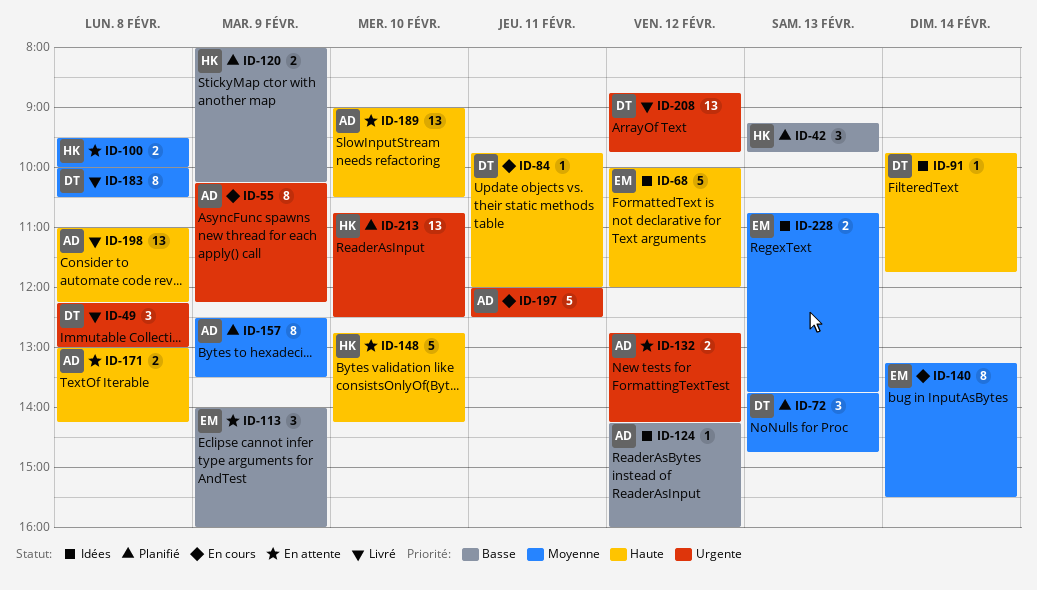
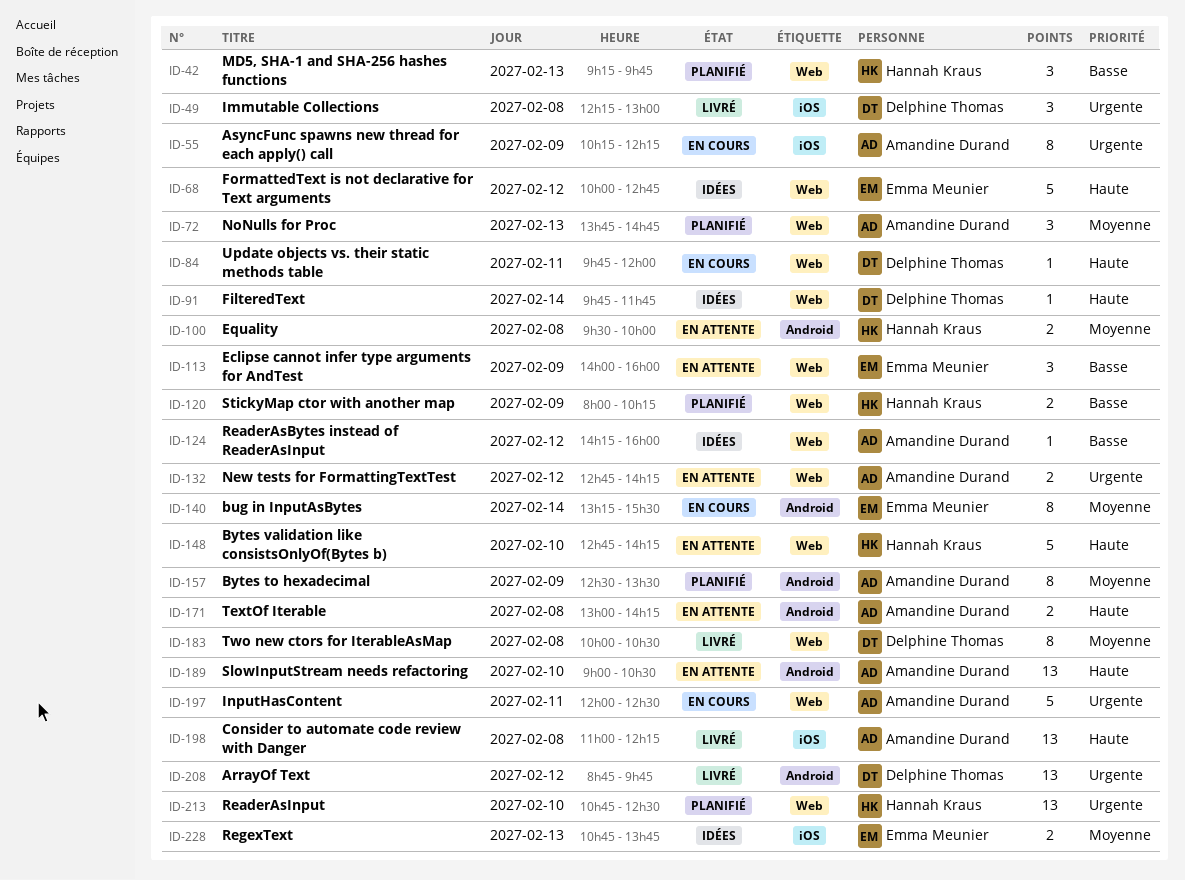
ID-68, ends: 12:00 -> 12:45
ID-72, owner: Delphine Thomas -> Amandine Durand

